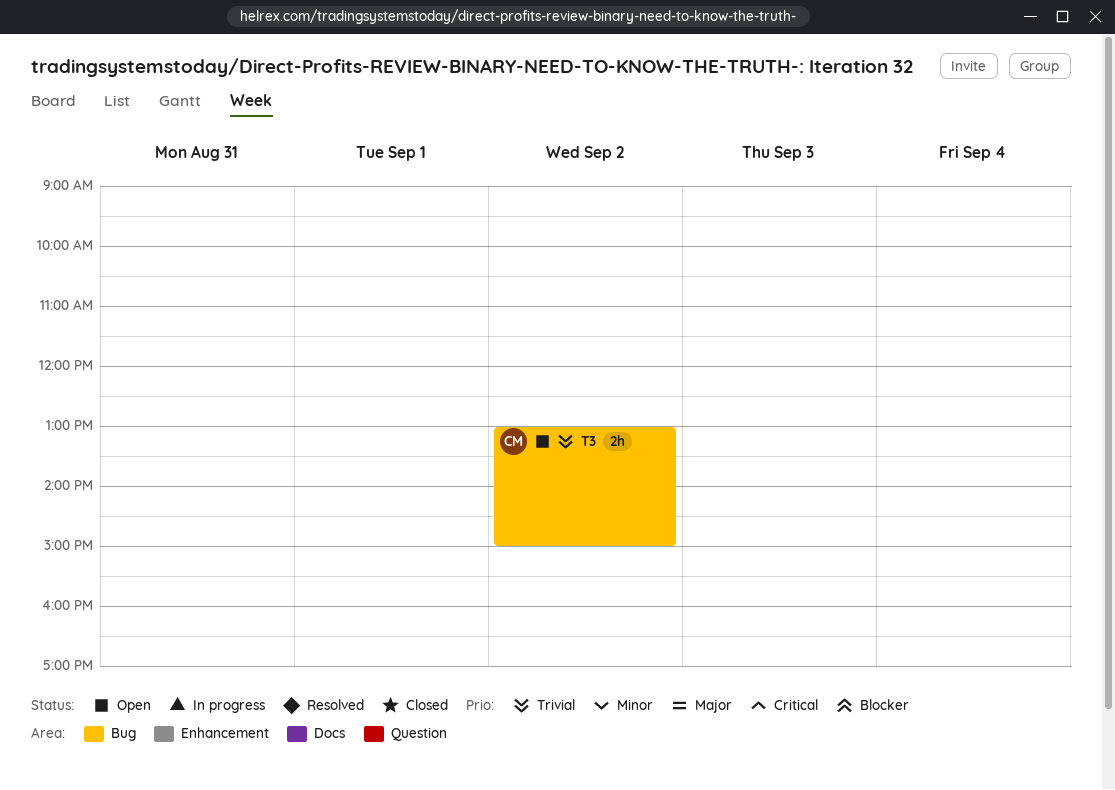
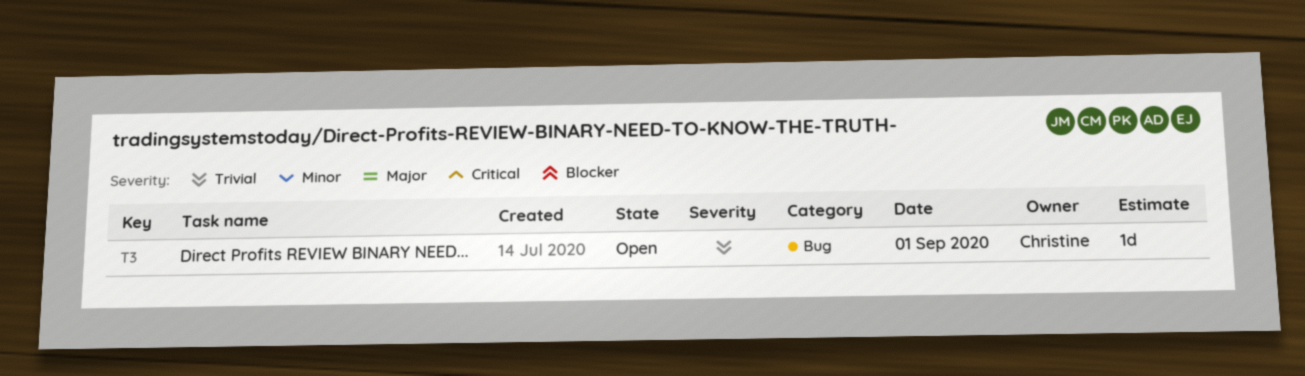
T3, estimate: 2h -> 1d
T3, day: Sep 2 -> Sep 1

